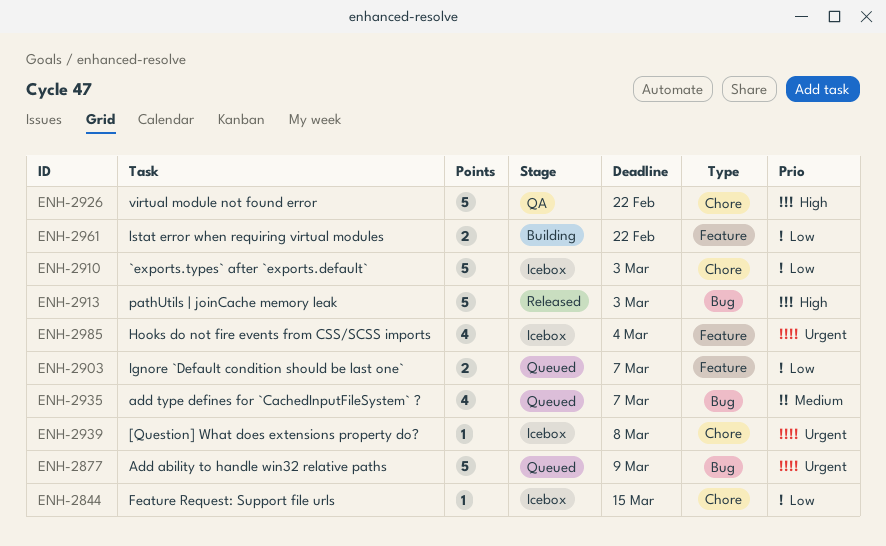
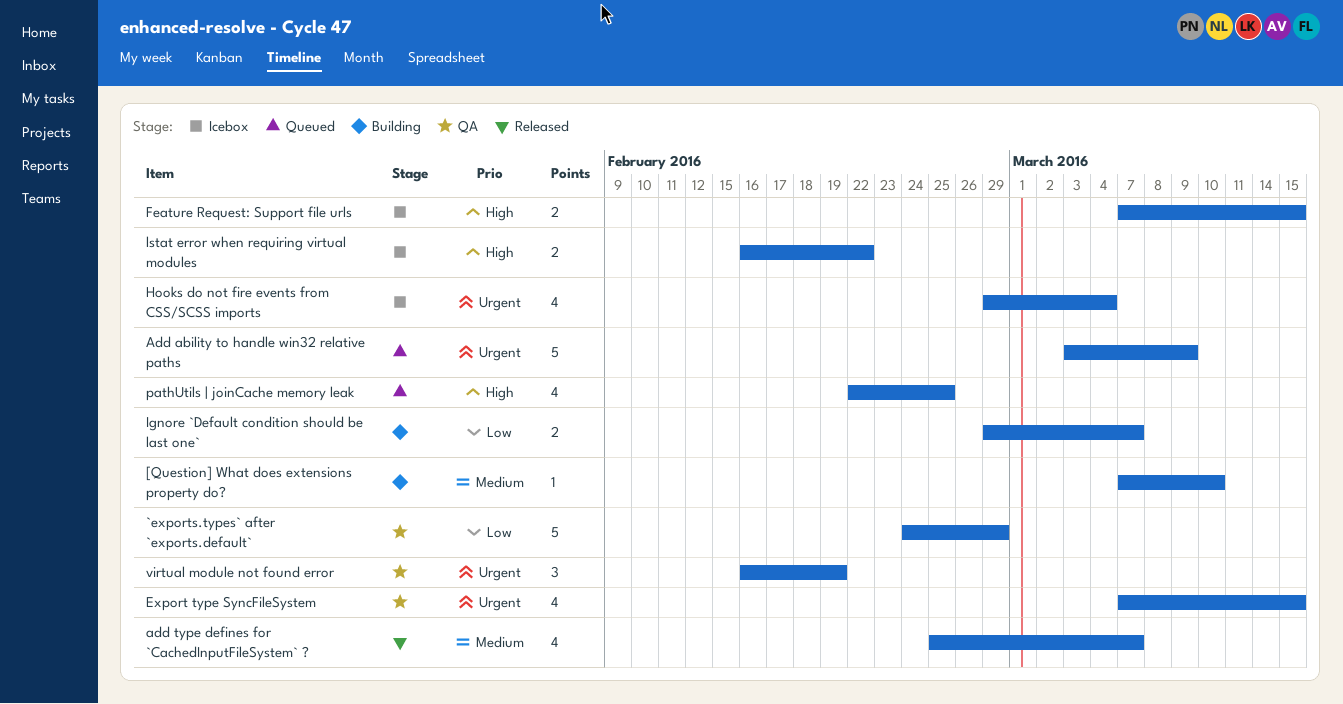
[Question] What does extensions property do?, status: Icebox -> Building
[Question] What does extensions property do?, priority: Urgent -> Medium
[Question] What does extensions property do?, due: Mar 8 -> Mar 10
`exports.types` after `exports.default`, status: Icebox -> QA
`exports.types` after `exports.default`, due: Mar 3 -> Feb 29
add type defines for `CachedInputFileSystem` ?, status: Queued -> Released
Export type SyncFileSystem: none -> present
Feature Request: Support file urls, priority: Low -> High
Feature Request: Support file urls, estimate: 1 -> 2
Ignore `Default condition should be last one`, status: Queued -> Building
lstat error when requiring virtual modules, status: Building -> Icebox
lstat error when requiring virtual modules, priority: Low -> High
pathUtils | joinCache memory leak, status: Released -> Queued
pathUtils | joinCache memory leak, estimate: 5 -> 4
pathUtils | joinCache memory leak, due: Mar 3 -> Feb 25
virtual module not found error, priority: High -> Urgent
virtual module not found error, estimate: 5 -> 3
virtual module not found error, due: Feb 22 -> Feb 19

